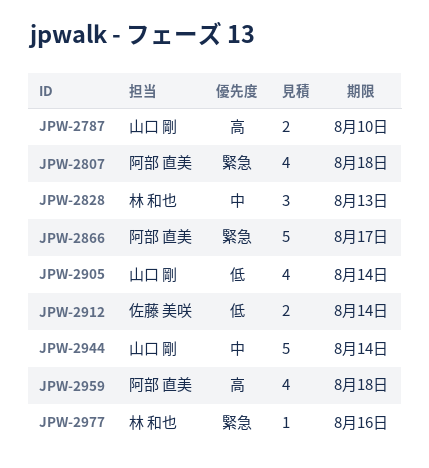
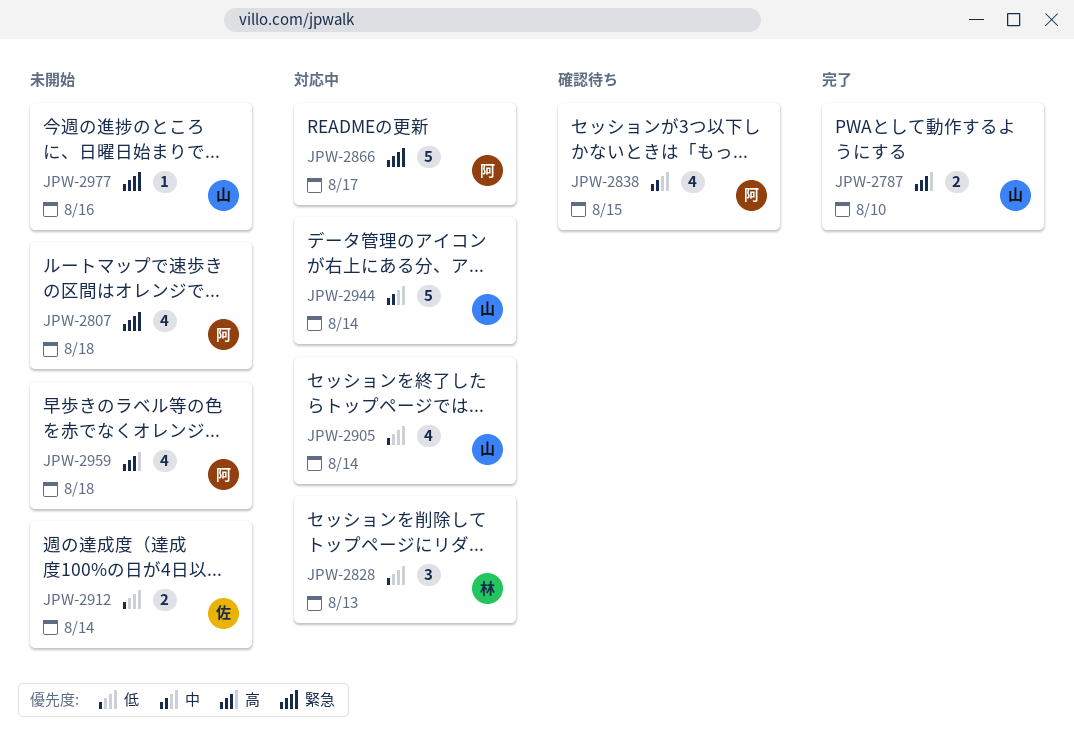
JPW-2828, priority: 中 -> 低
JPW-2838: none -> present
JPW-2977, owner: 林 和也 -> 山口 剛

